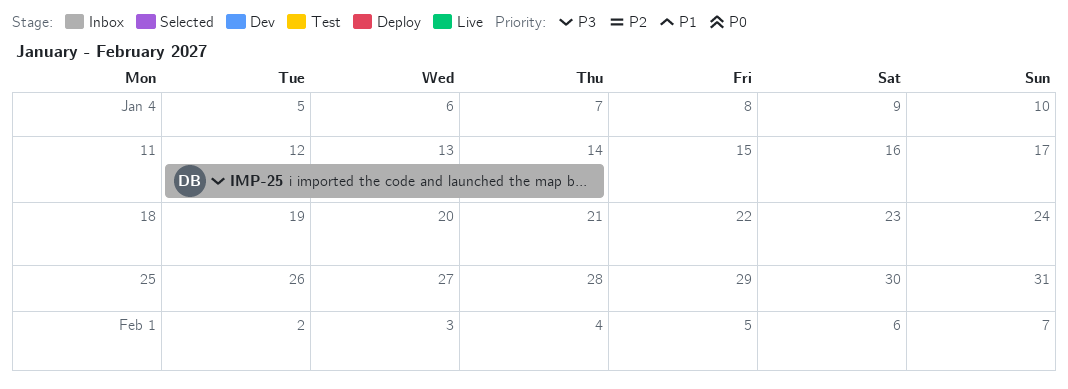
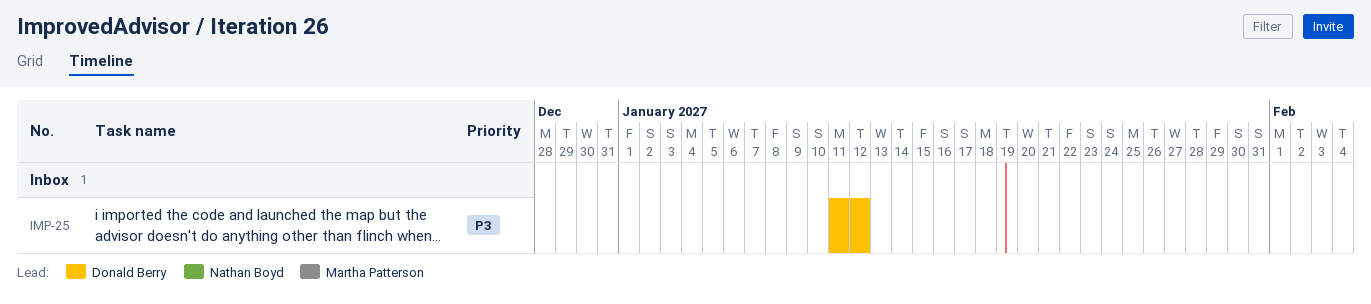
IMP-25, start: Jan 12 -> Jan 11
IMP-25, due: Jan 14 -> Jan 12

